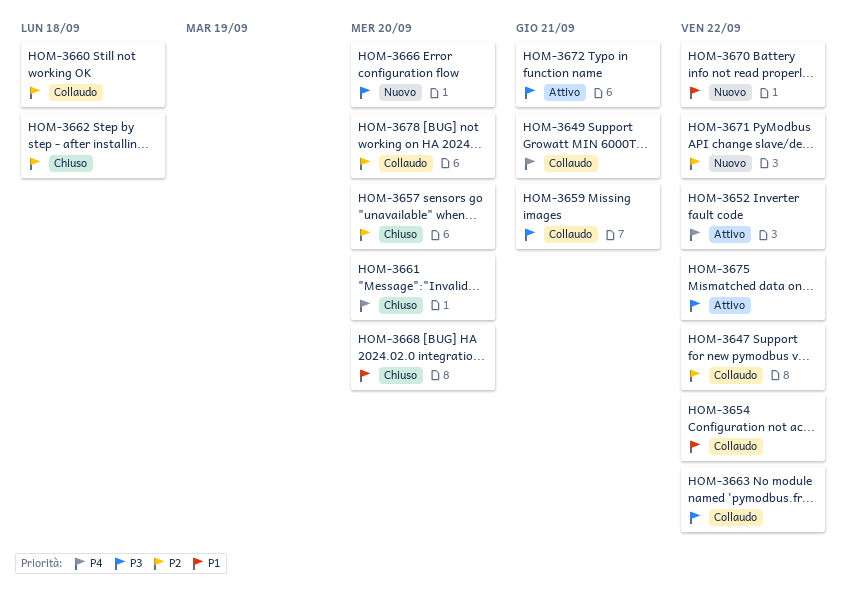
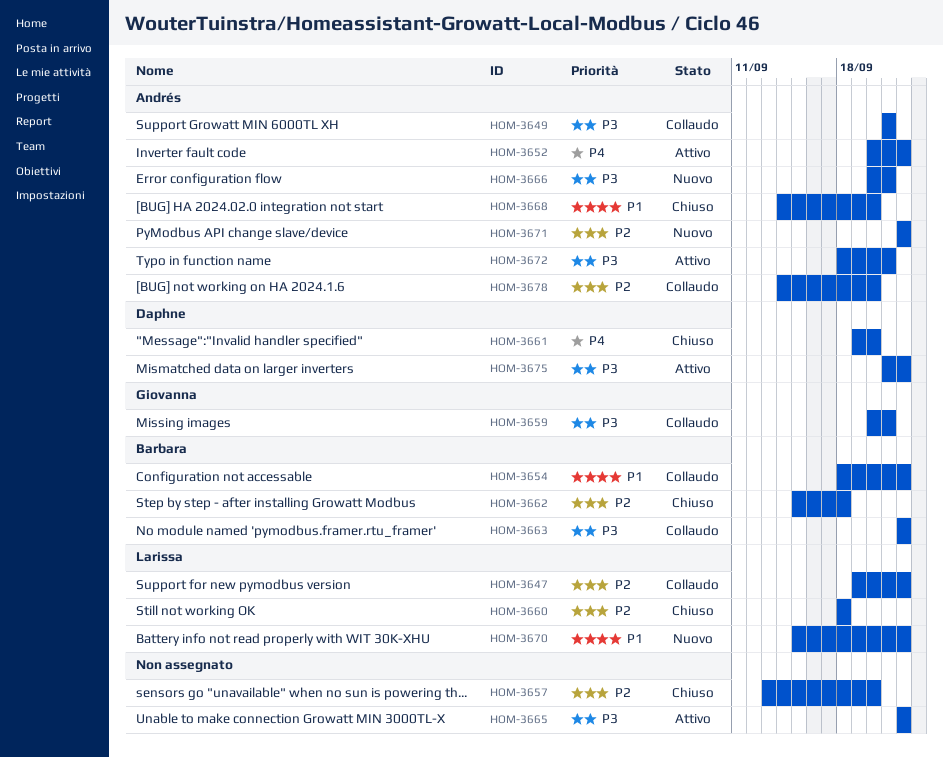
HOM-3649, priority: P4 -> P3
HOM-3660, status: Collaudo -> Chiuso
HOM-3665: none -> present
HOM-3666, due: Sep 20 -> Sep 21

